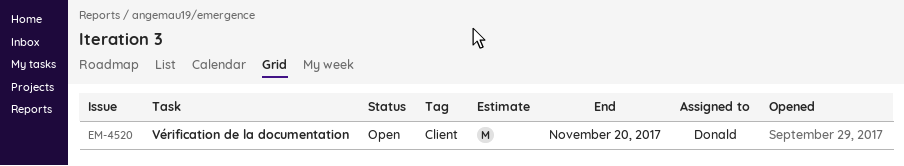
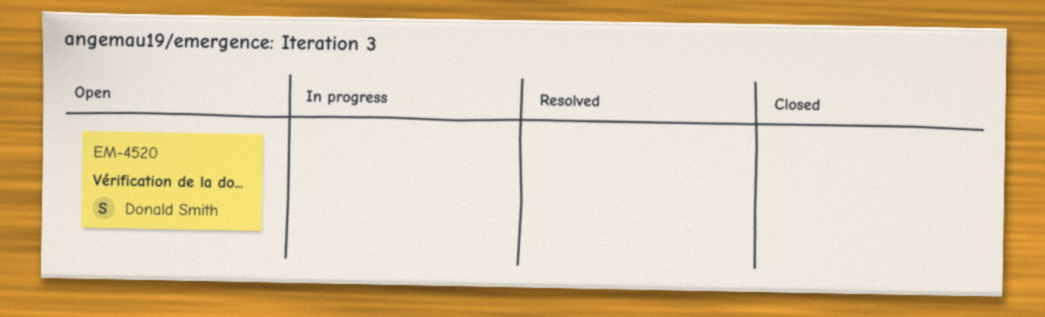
EM-4520, estimate: M -> S

